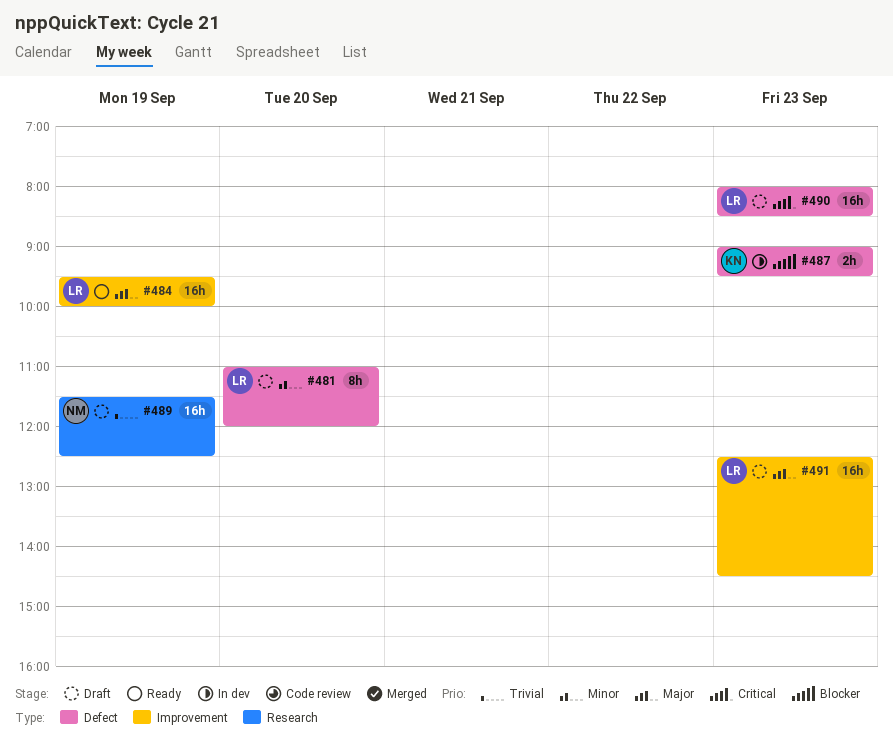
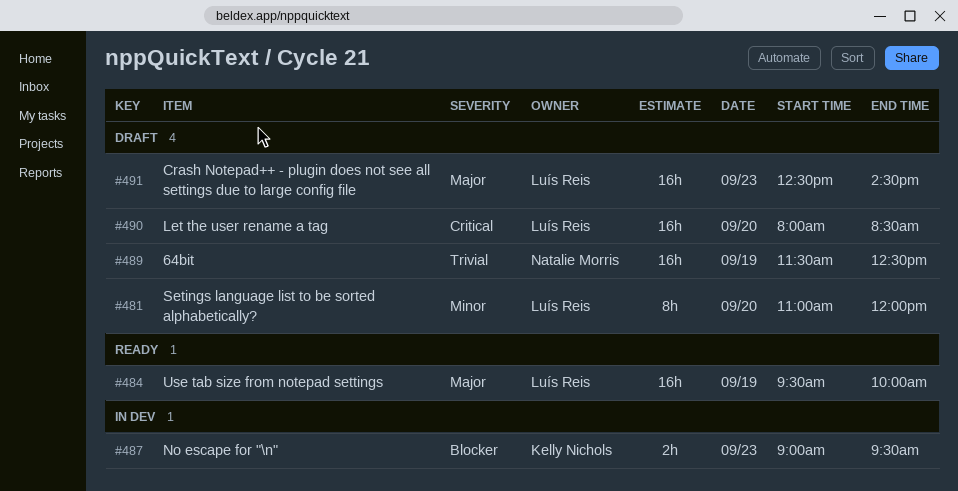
#490, day: Sep 23 -> Sep 20

